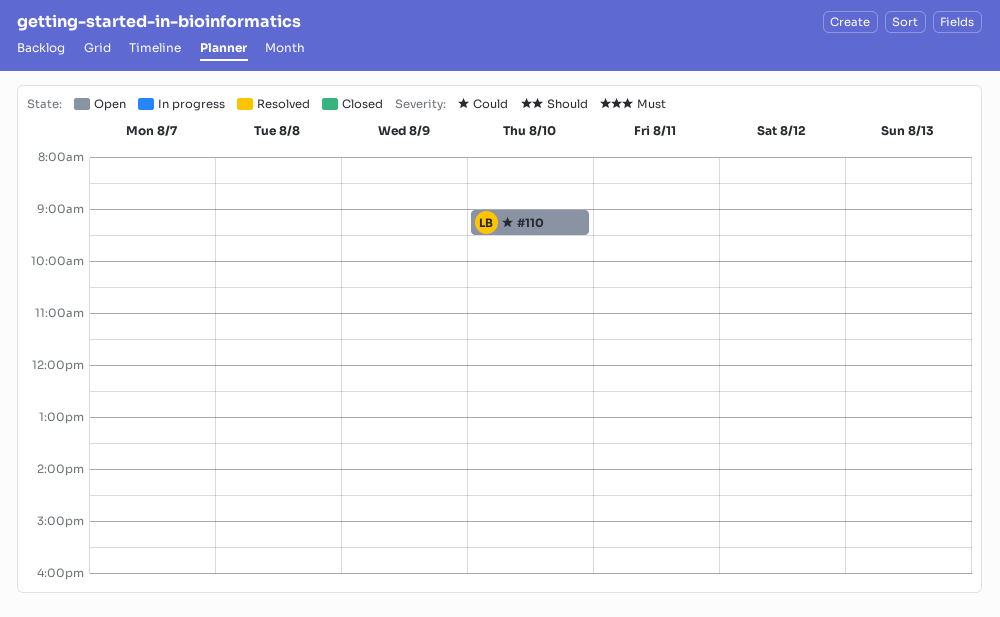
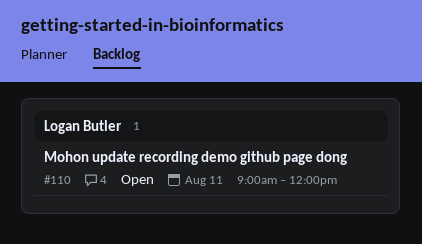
#110, day: Aug 10 -> Aug 11
#110, ends: 09:30 -> 12:00

